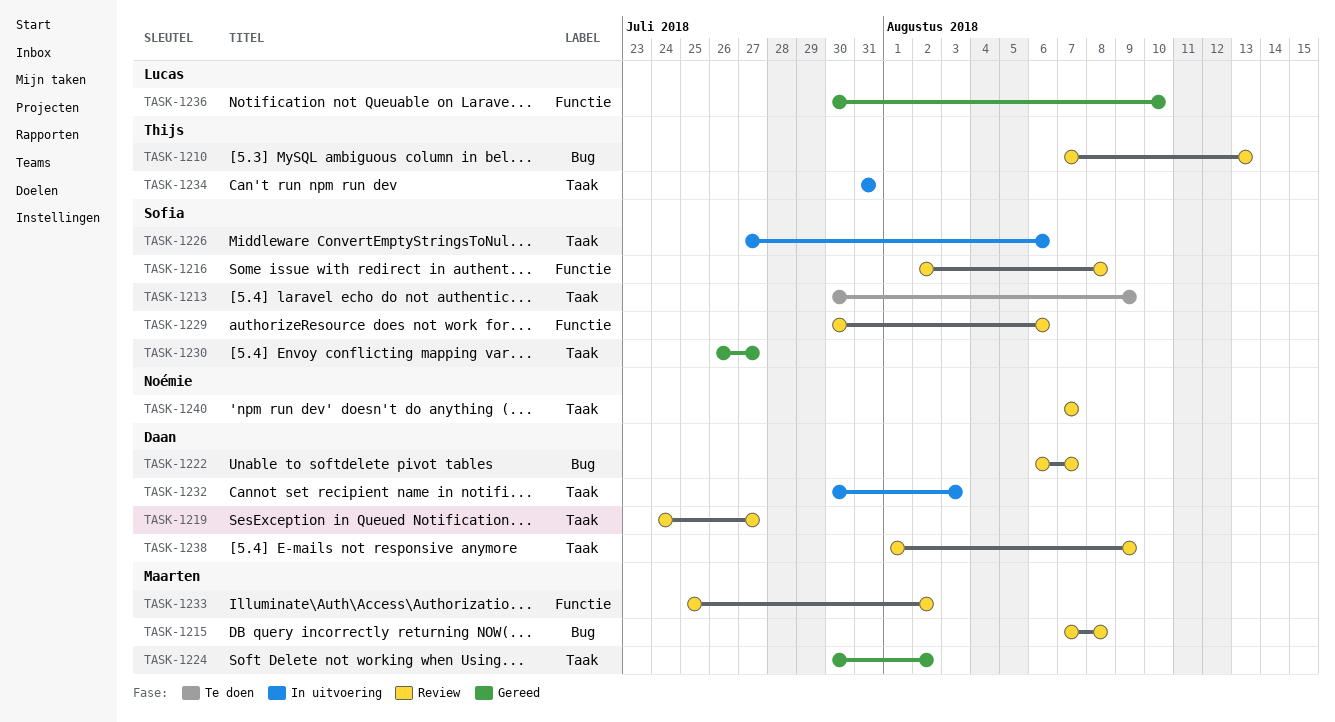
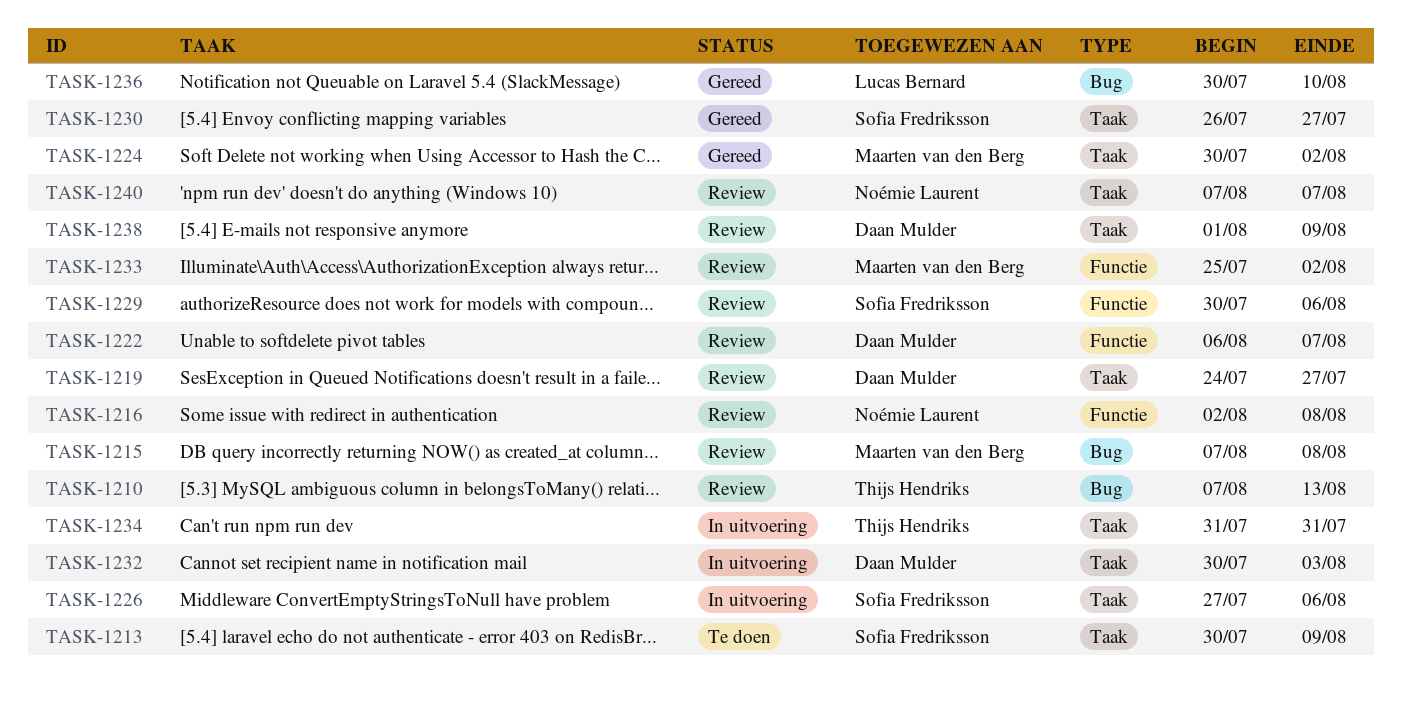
TASK-1216, owner: Sofia Fredriksson -> Noémie Laurent
TASK-1222, label: Bug -> Functie
TASK-1236, label: Functie -> Bug

